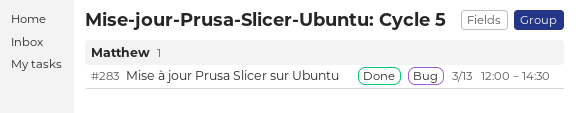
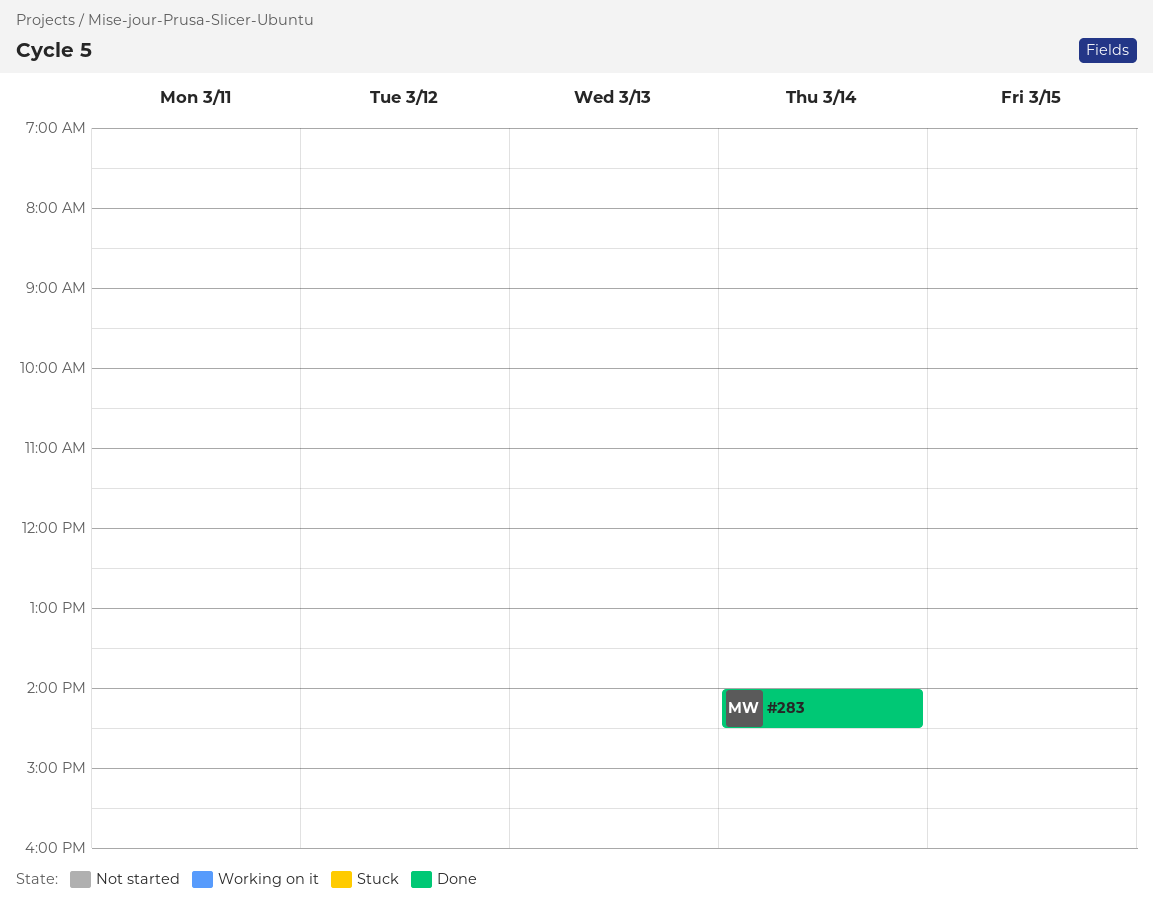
#283, day: Mar 13 -> Mar 14
#283, begins: 12:00 -> 14:00

